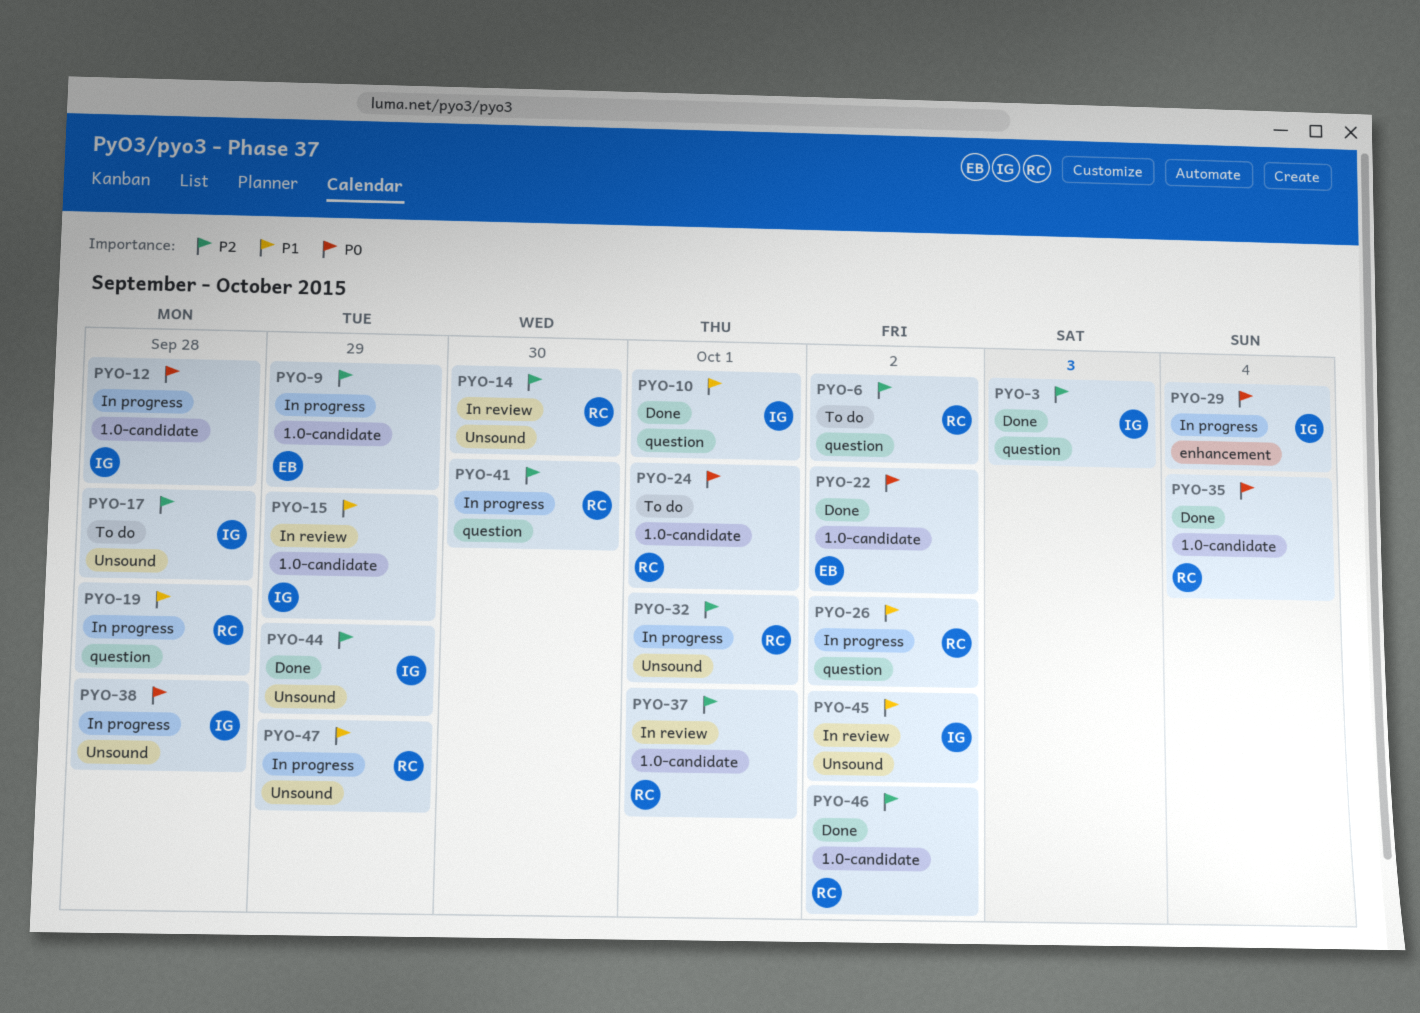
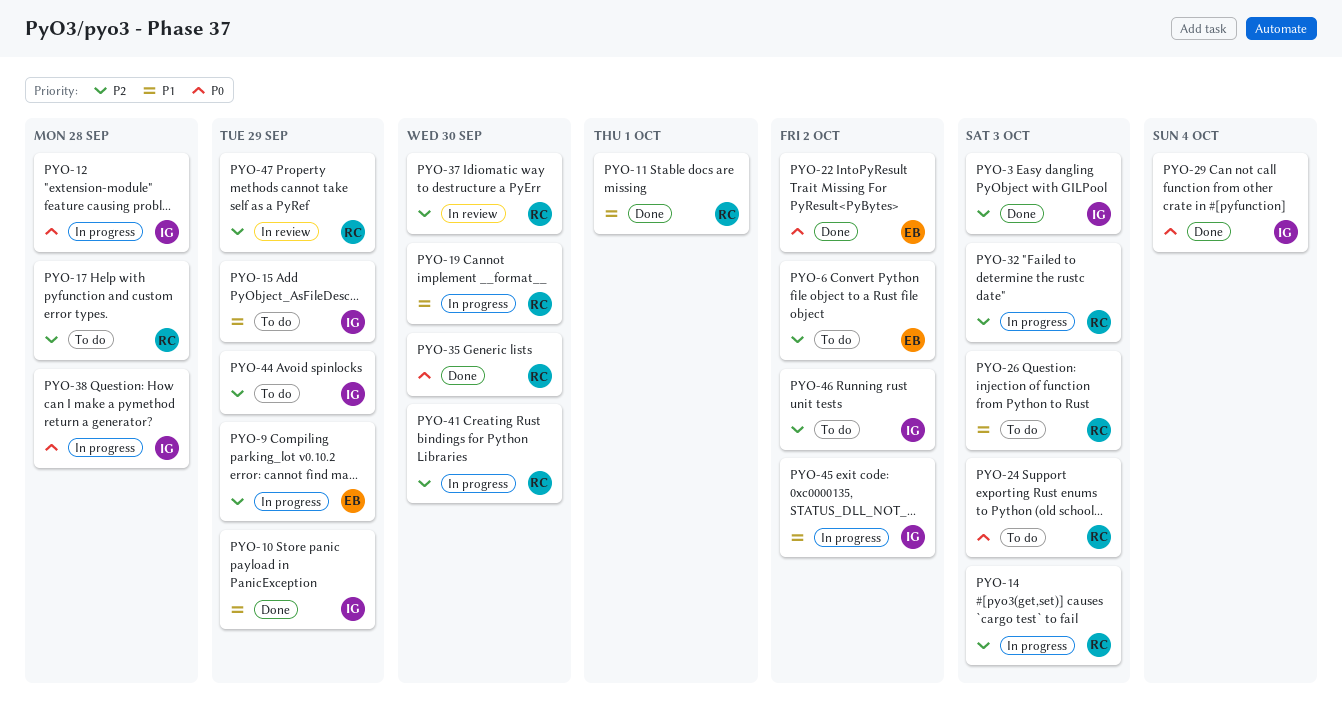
PYO-6, owner: RC -> EB
PYO-10, due: Oct 1 -> Sep 29
PYO-11: none -> present
PYO-14, status: In review -> In progress
PYO-14, due: Sep 30 -> Oct 3
PYO-15, status: In review -> To do
PYO-17, owner: IG -> RC
PYO-19, due: Sep 28 -> Sep 30
PYO-24, due: Oct 1 -> Oct 3
PYO-26, status: In progress -> To do
PYO-26, due: Oct 2 -> Oct 3
PYO-29, status: In progress -> Done
PYO-32, due: Oct 1 -> Oct 3
PYO-35, due: Oct 4 -> Sep 30
PYO-37, due: Oct 1 -> Sep 30
PYO-44, status: Done -> To do
PYO-45, status: In review -> In progress
PYO-46, status: Done -> To do
PYO-46, owner: RC -> IG
PYO-47, status: In progress -> In review
PYO-47, priority: P1 -> P2

